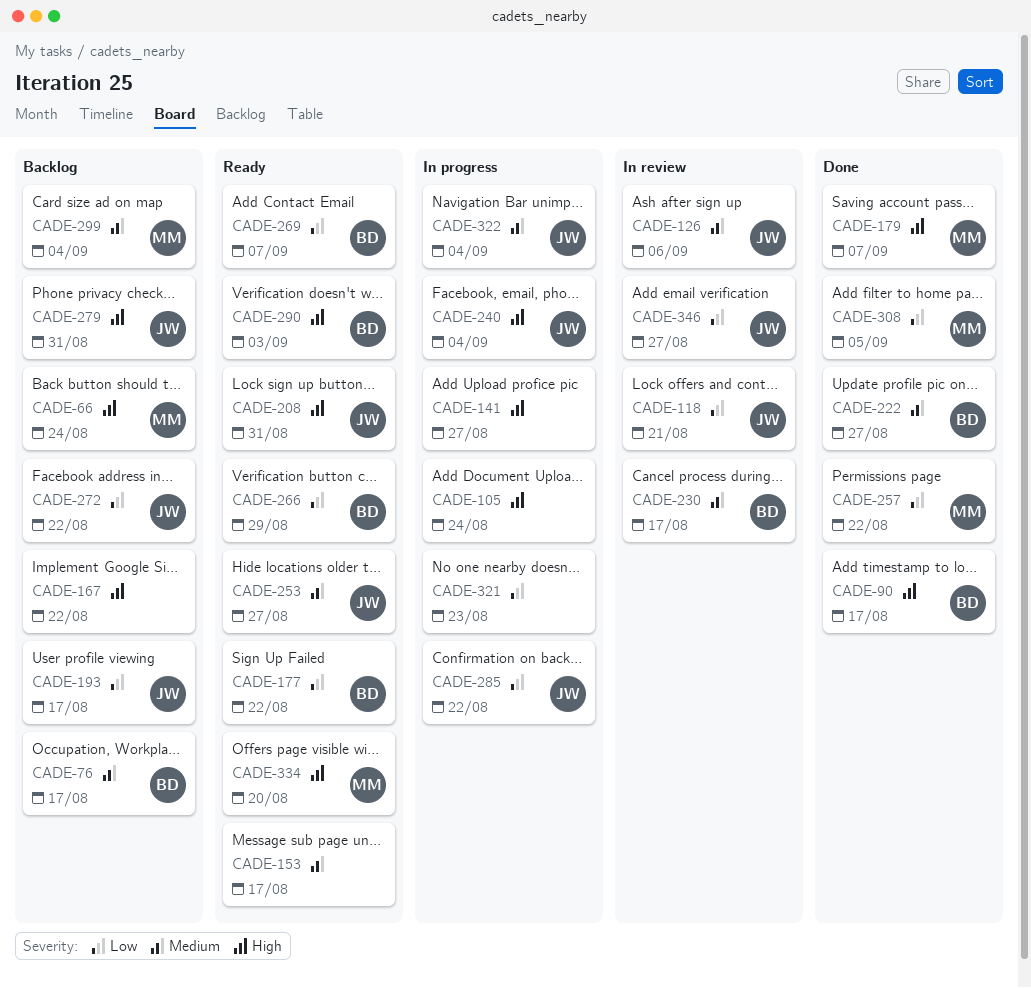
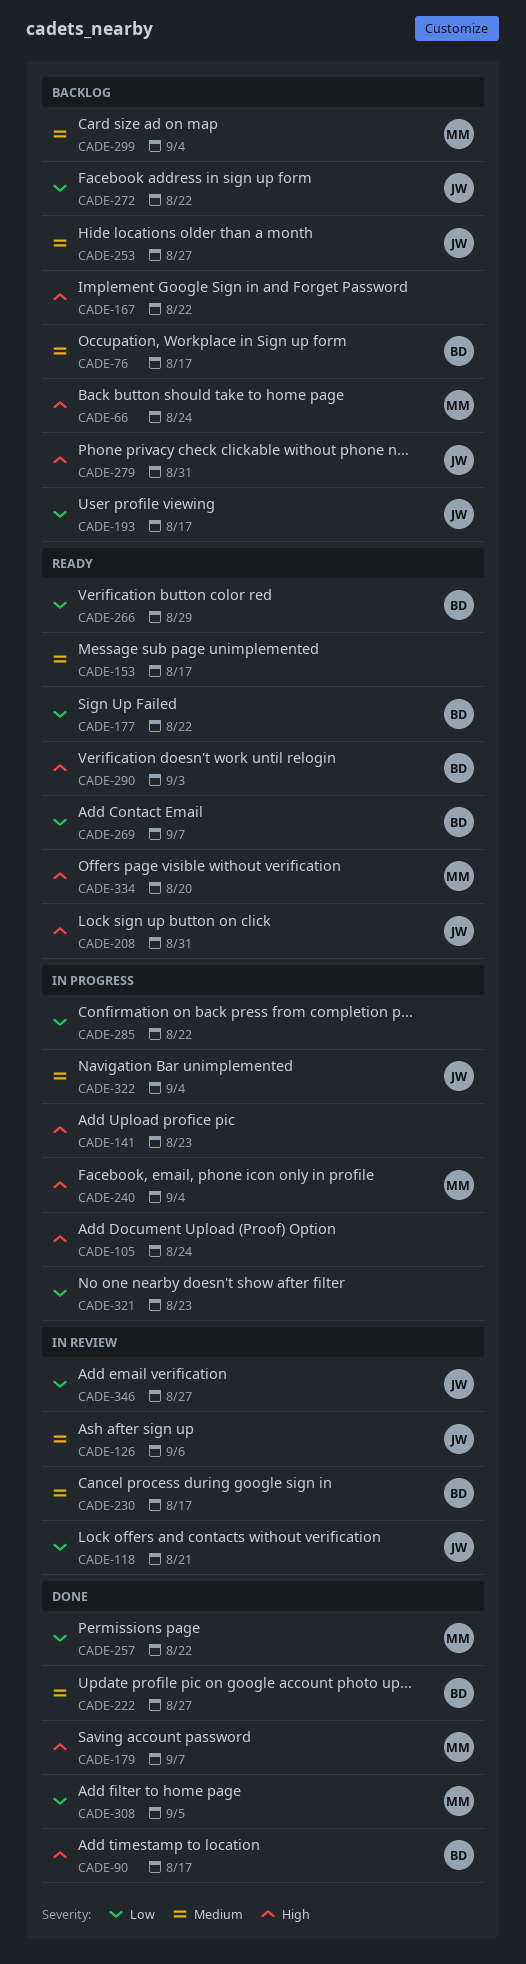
CADE-141, due: Aug 27 -> Aug 23
CADE-240, owner: JW -> MM
CADE-253, status: Ready -> Backlog
CADE-285, owner: JW -> none

